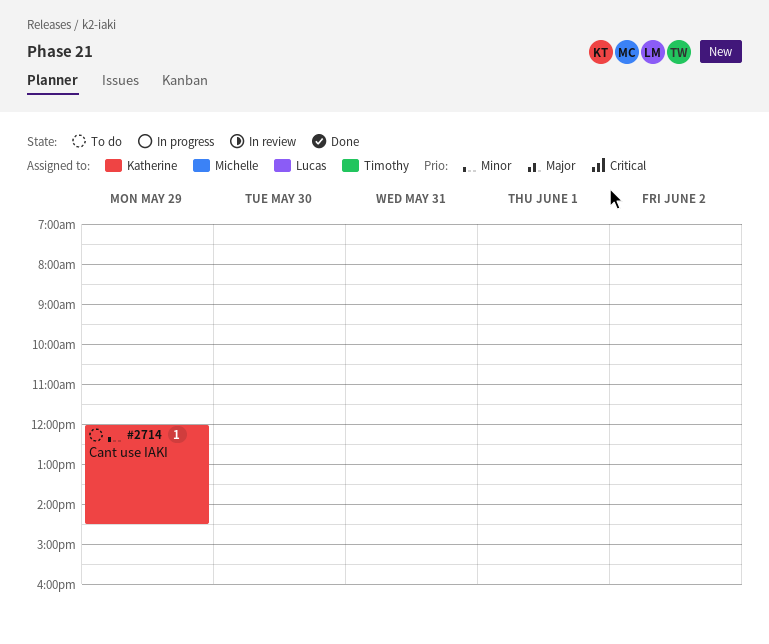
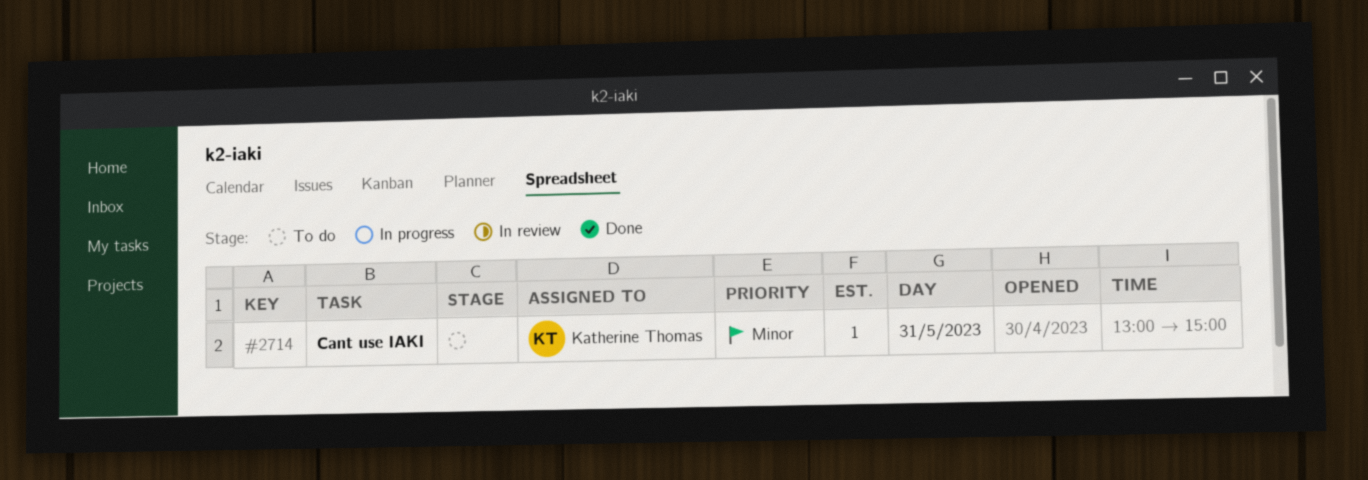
#2714, day: May 29 -> May 31
#2714, begins: 12:00 -> 13:00
#2714, ends: 14:30 -> 15:00

